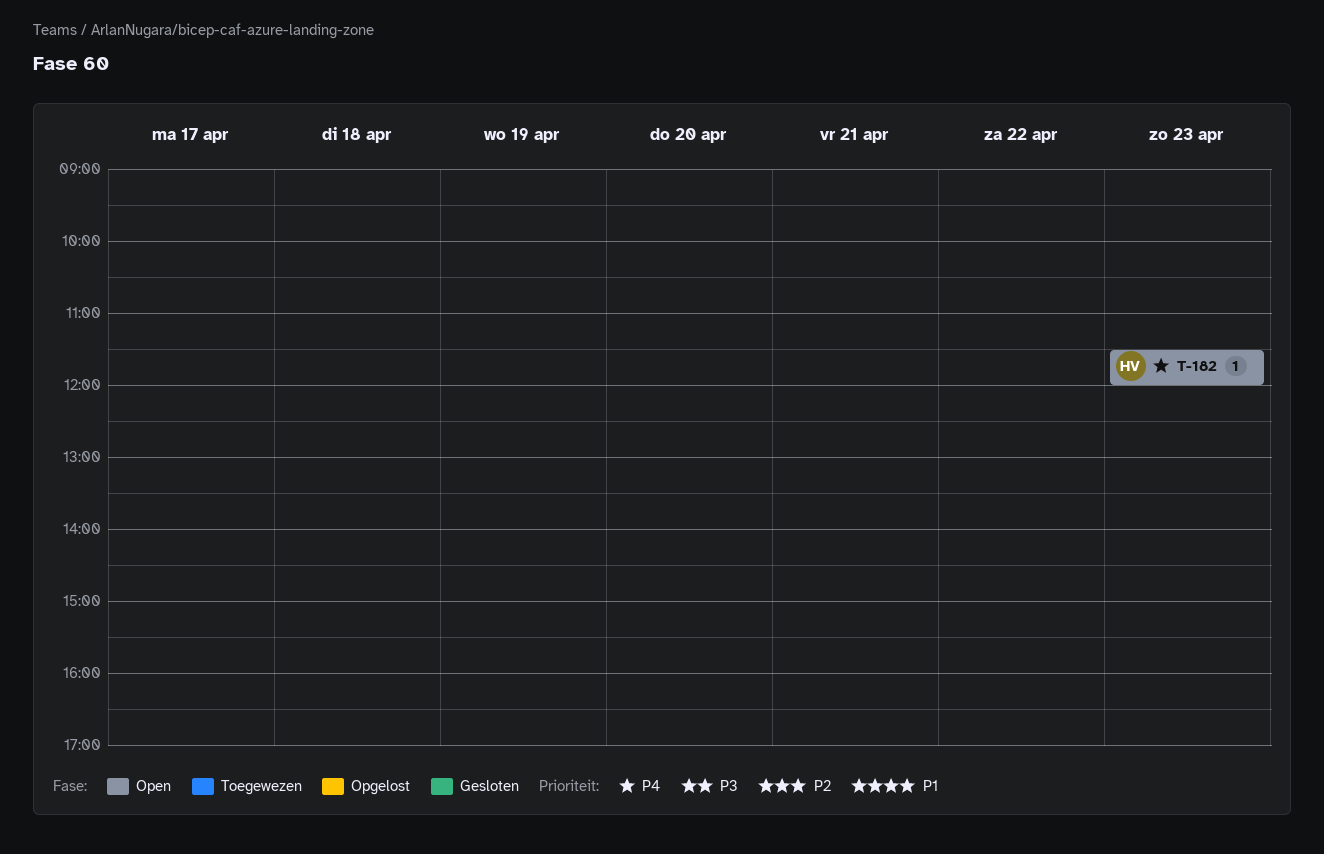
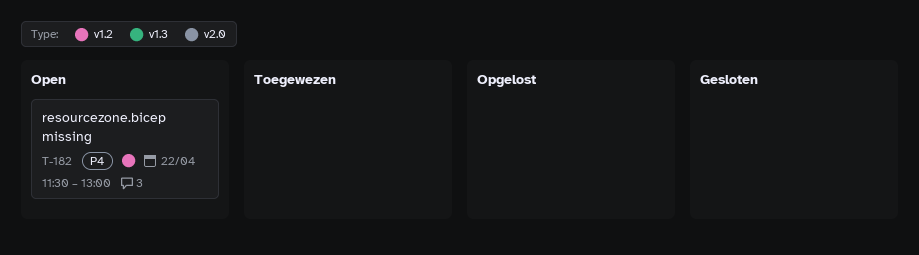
T-182, day: Apr 23 -> Apr 22
T-182, ends: 12:00 -> 13:00

